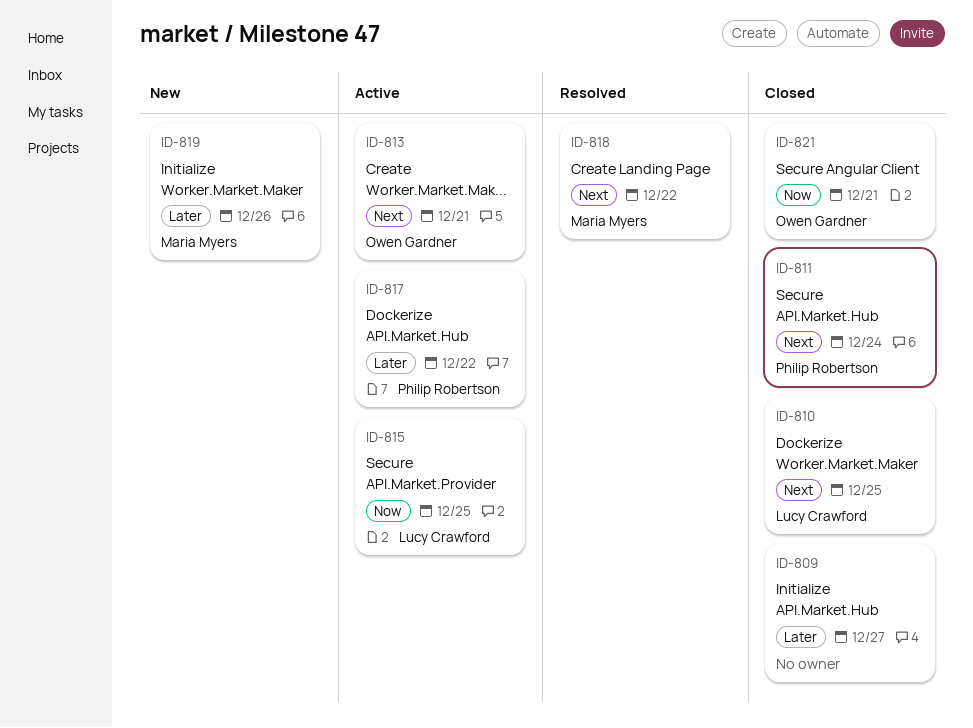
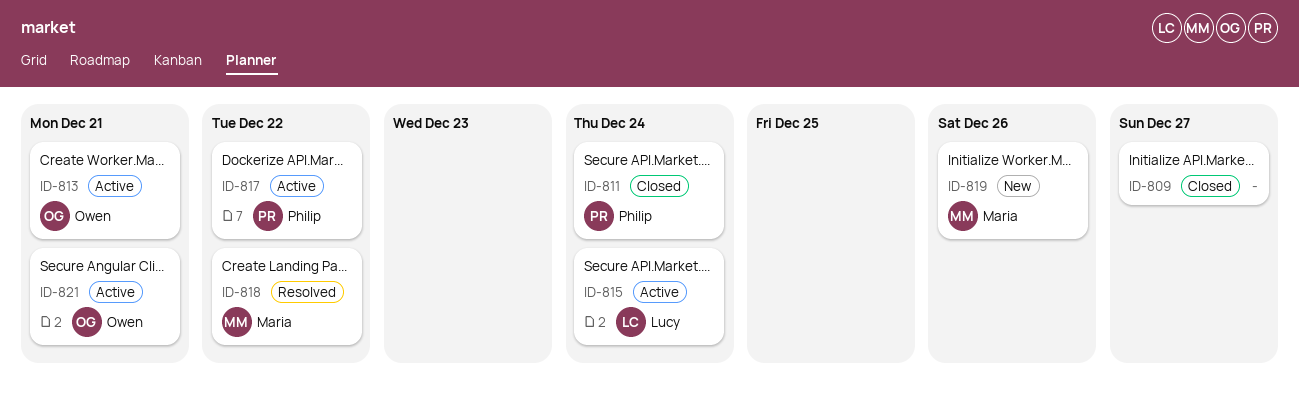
ID-810: present -> none
ID-815, due: Dec 25 -> Dec 24
ID-821, status: Closed -> Active

